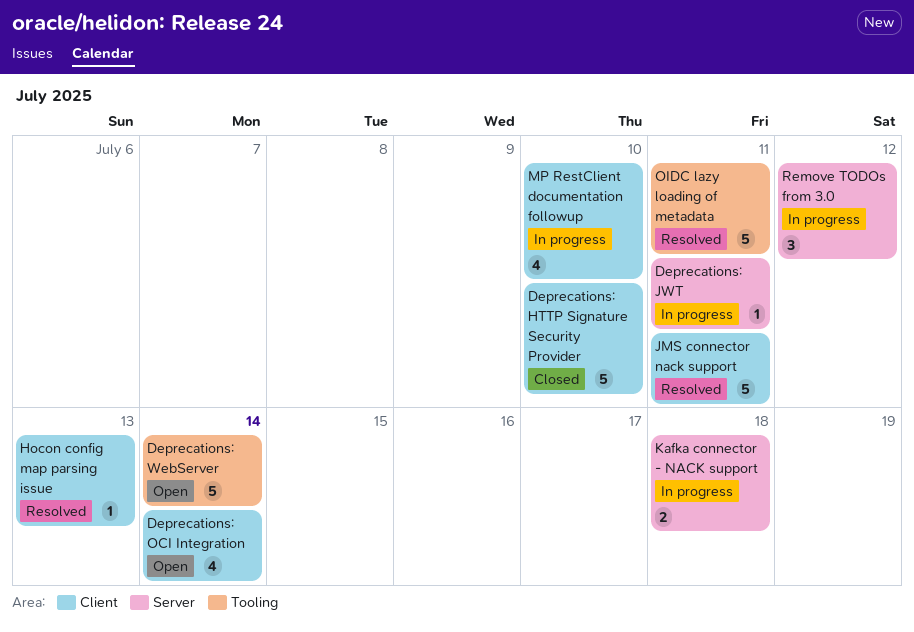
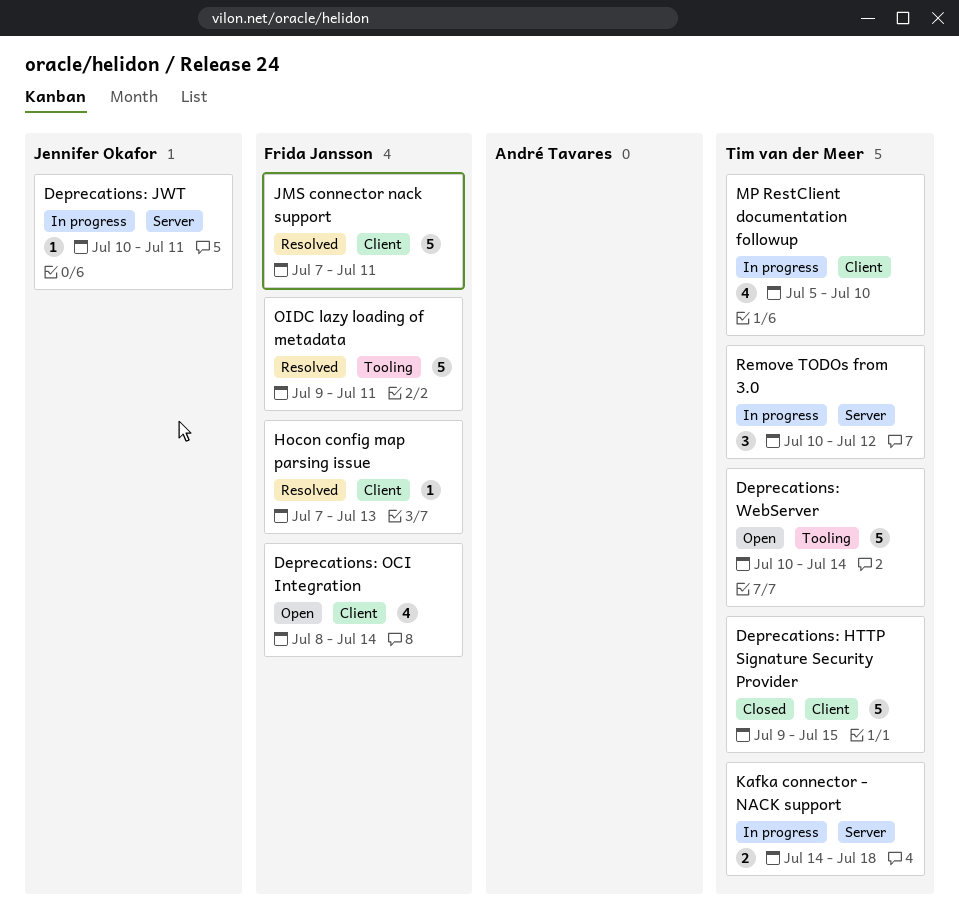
Deprecations: HTTP Signature Security Provider, due: Jul 10 -> Jul 15

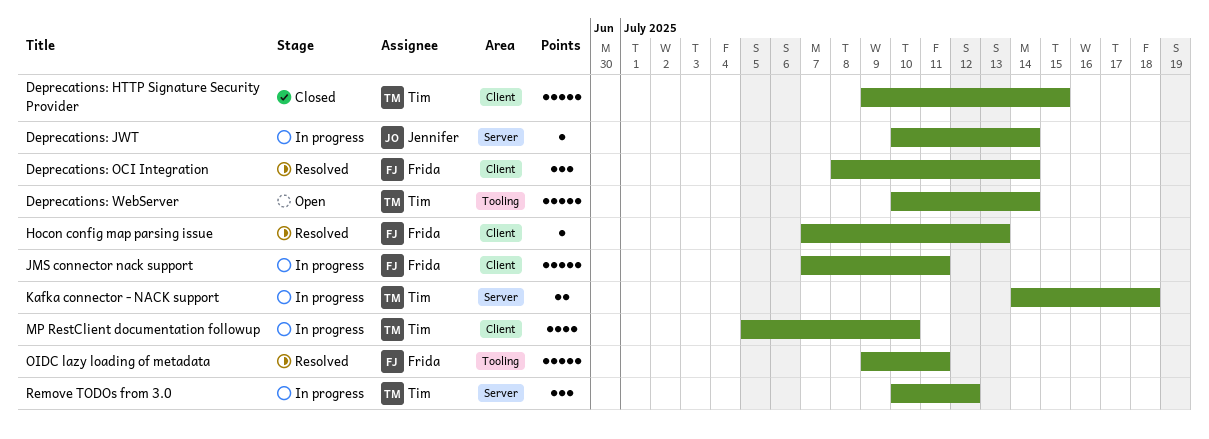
Deprecations: JWT, due: Jul 11 -> Jul 14
Deprecations: OCI Integration, status: Open -> Resolved
Deprecations: OCI Integration, estimate: 4 -> 3
JMS connector nack support, status: Resolved -> In progress

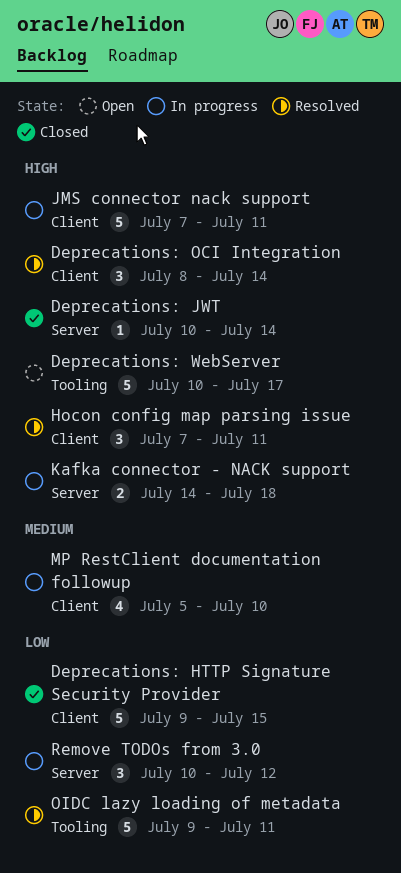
Deprecations: JWT, status: In progress -> Closed
Deprecations: WebServer, due: Jul 14 -> Jul 17
Hocon config map parsing issue, estimate: 1 -> 3
Hocon config map parsing issue, due: Jul 13 -> Jul 11

